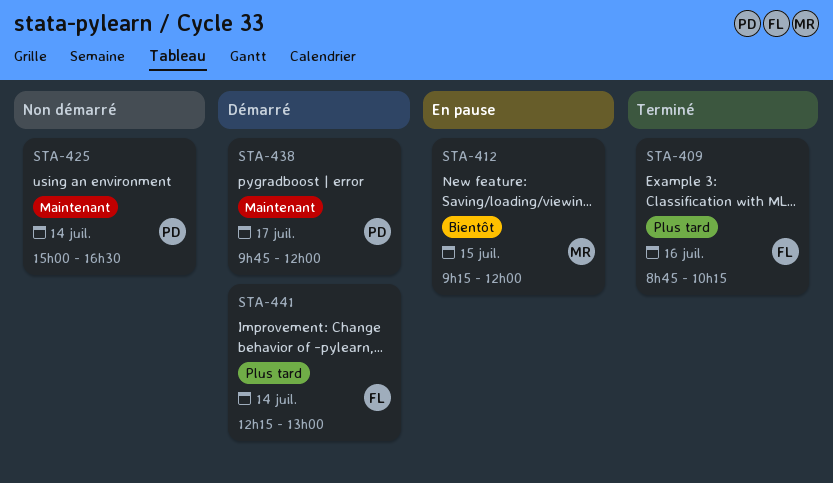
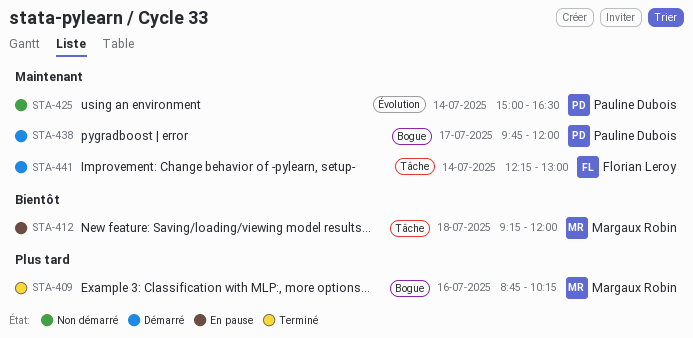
STA-409, owner: Florian Leroy -> Margaux Robin
STA-412, day: Jul 15 -> Jul 18
STA-441, priority: Plus tard -> Maintenant

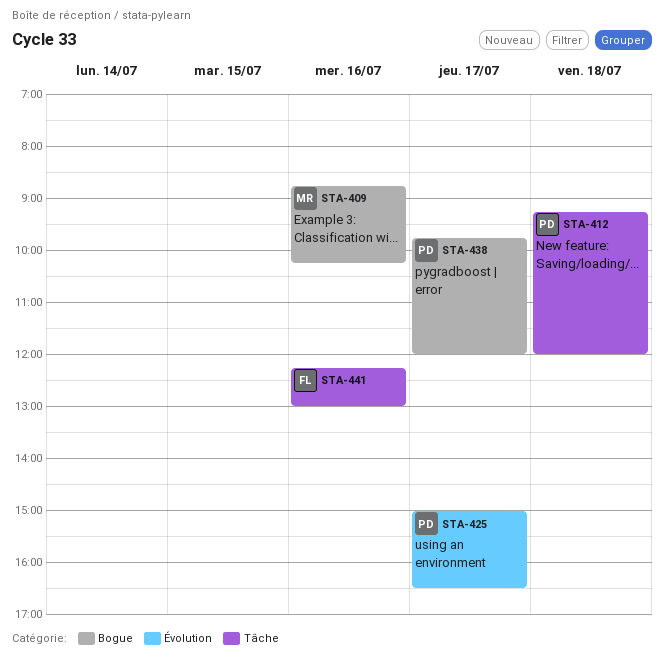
STA-412, owner: Margaux Robin -> Pauline Dubois
STA-425, day: Jul 14 -> Jul 17
STA-441, day: Jul 14 -> Jul 16

